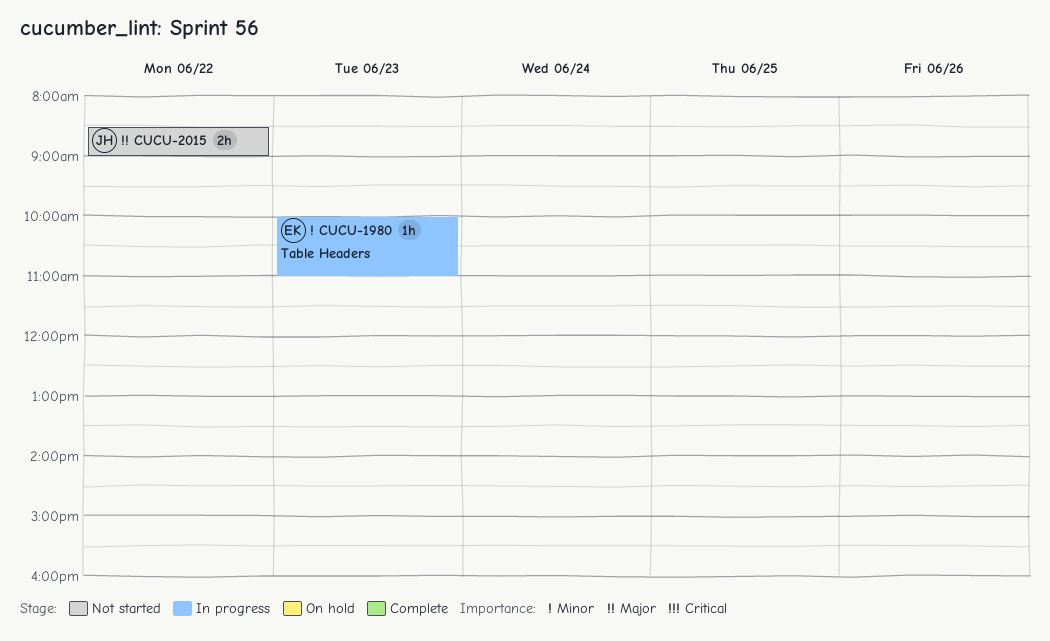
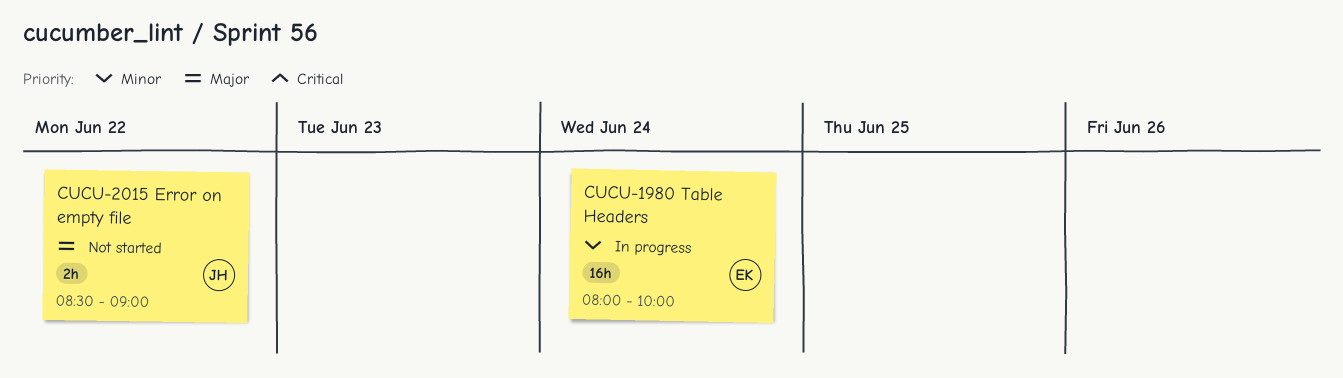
CUCU-1980, estimate: 1h -> 16h
CUCU-1980, day: Jun 23 -> Jun 24
CUCU-1980, begins: 10:00 -> 08:00
CUCU-1980, ends: 11:00 -> 10:00

